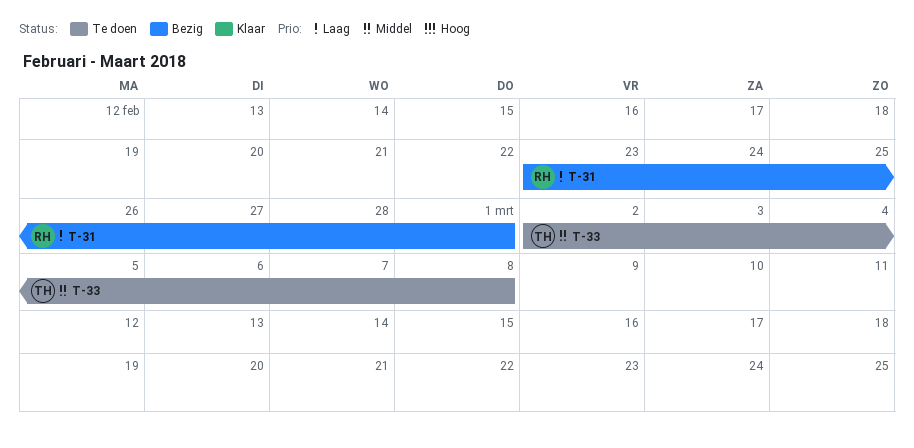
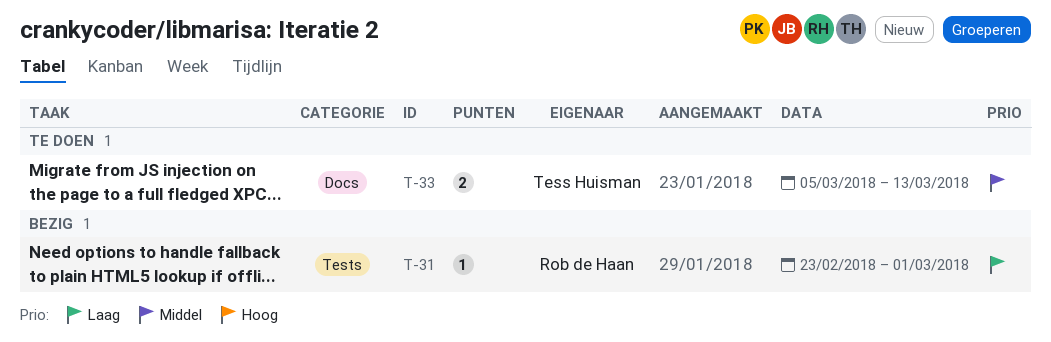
T-33, start: Mar 2 -> Mar 5
T-33, due: Mar 8 -> Mar 13

